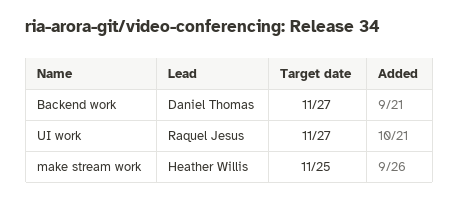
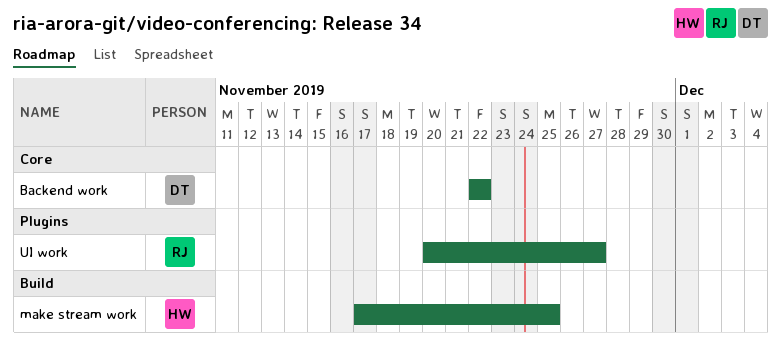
Backend work, due: Nov 27 -> Nov 22

